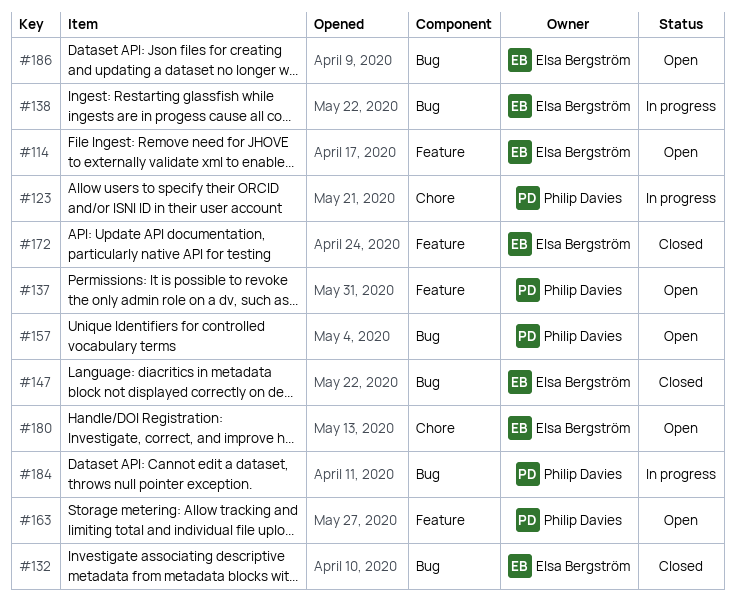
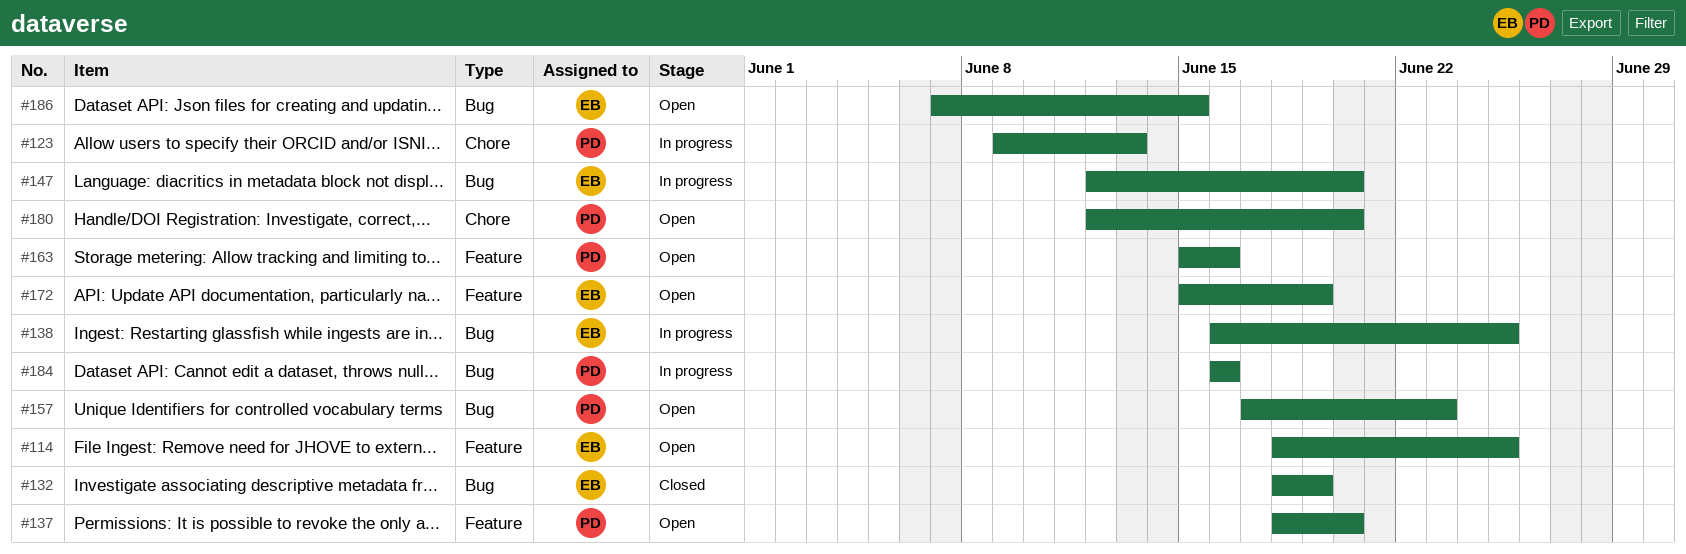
#147, status: Closed -> In progress
#172, status: Closed -> Open
#180, owner: Elsa Bergström -> Philip Davies

